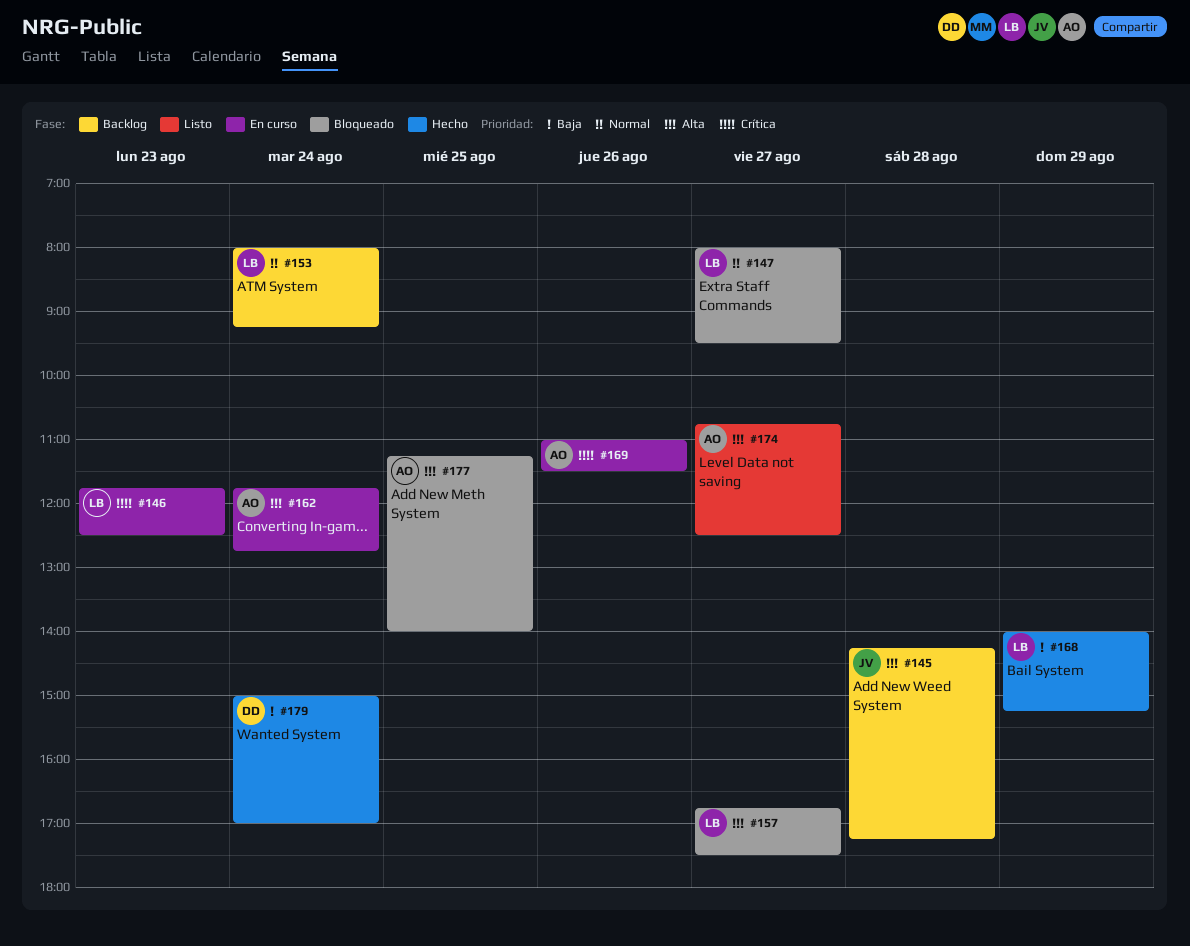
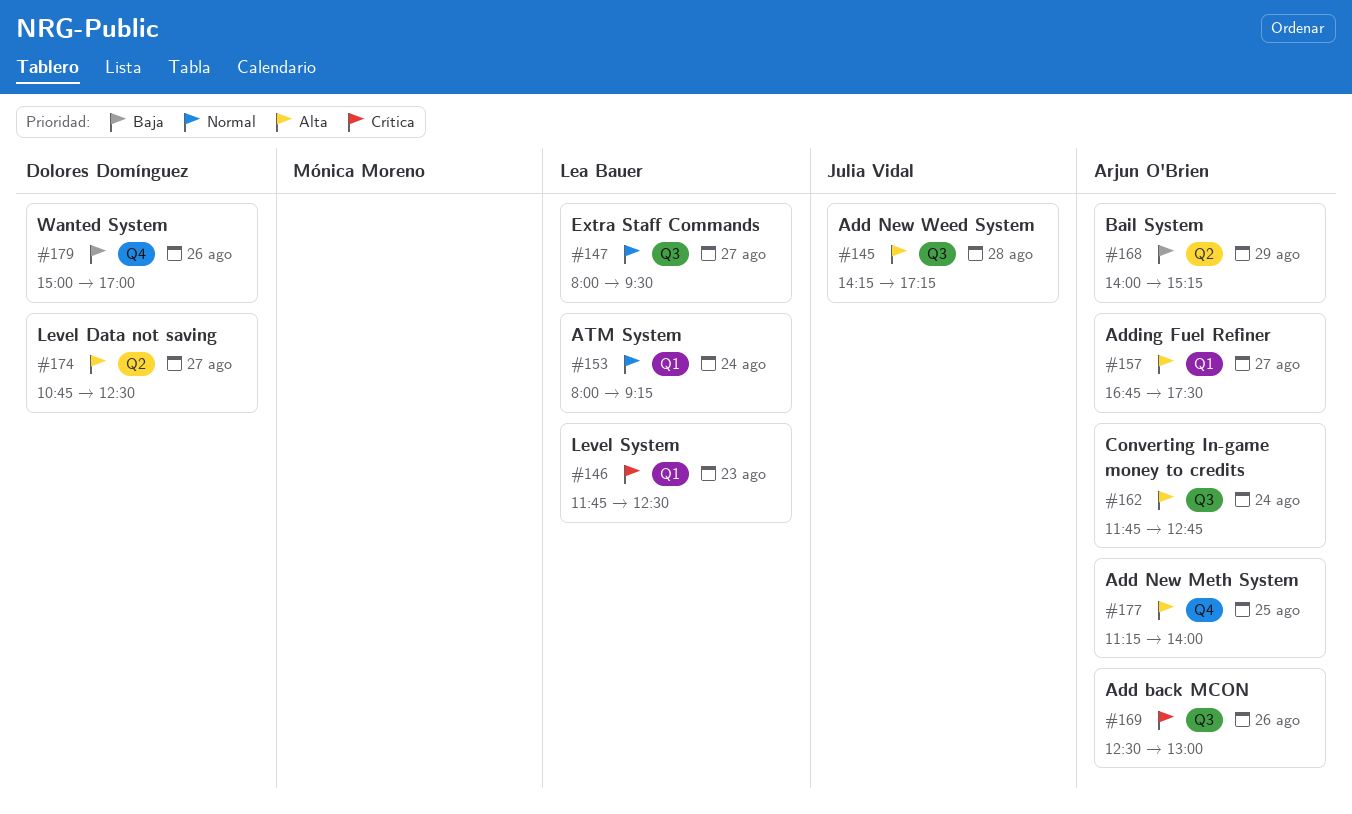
#157, owner: Lea Bauer -> Arjun O'Brien
#168, owner: Lea Bauer -> Arjun O'Brien
#169, begins: 11:00 -> 12:30
#169, ends: 11:30 -> 13:00
#174, owner: Arjun O'Brien -> Dolores Domínguez
#179, day: Aug 24 -> Aug 26

